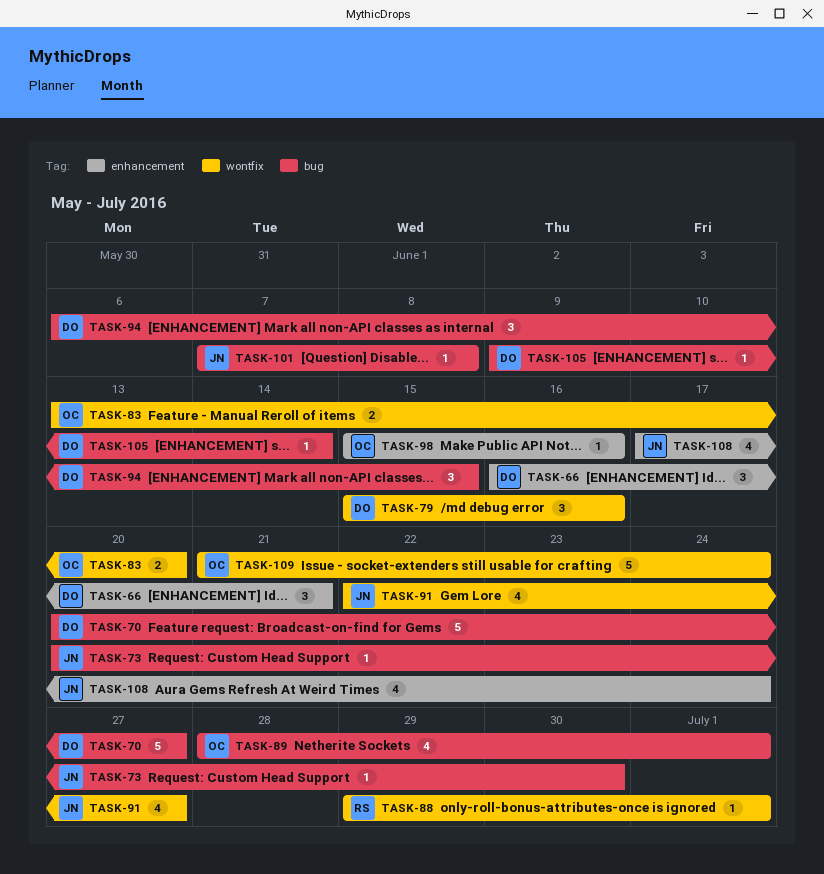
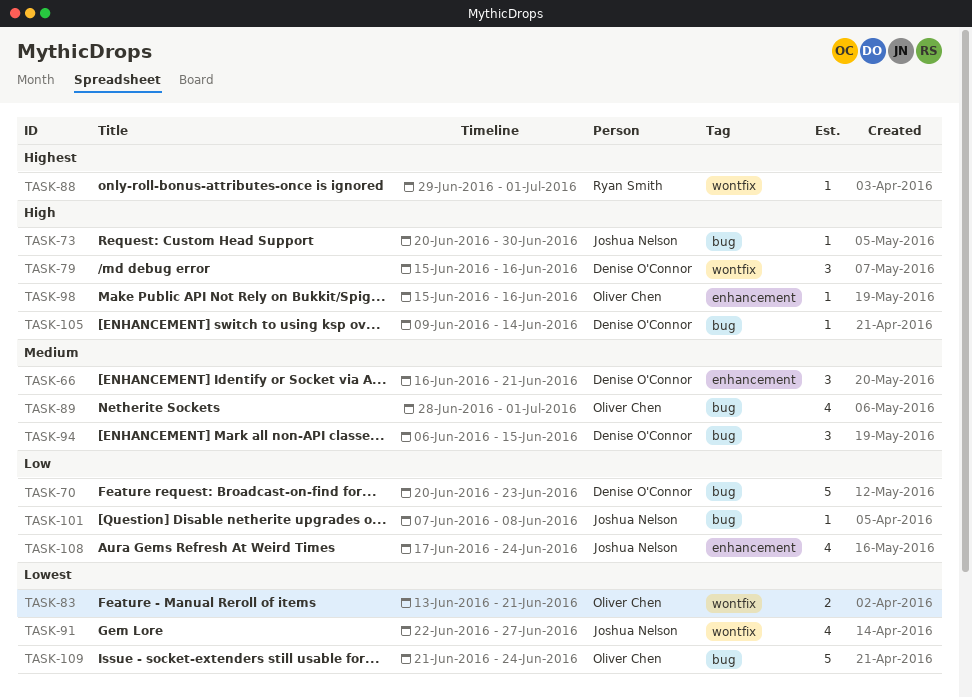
TASK-70, due: Jun 27 -> Jun 23
TASK-83, due: Jun 20 -> Jun 21
TASK-109, label: wontfix -> bug

